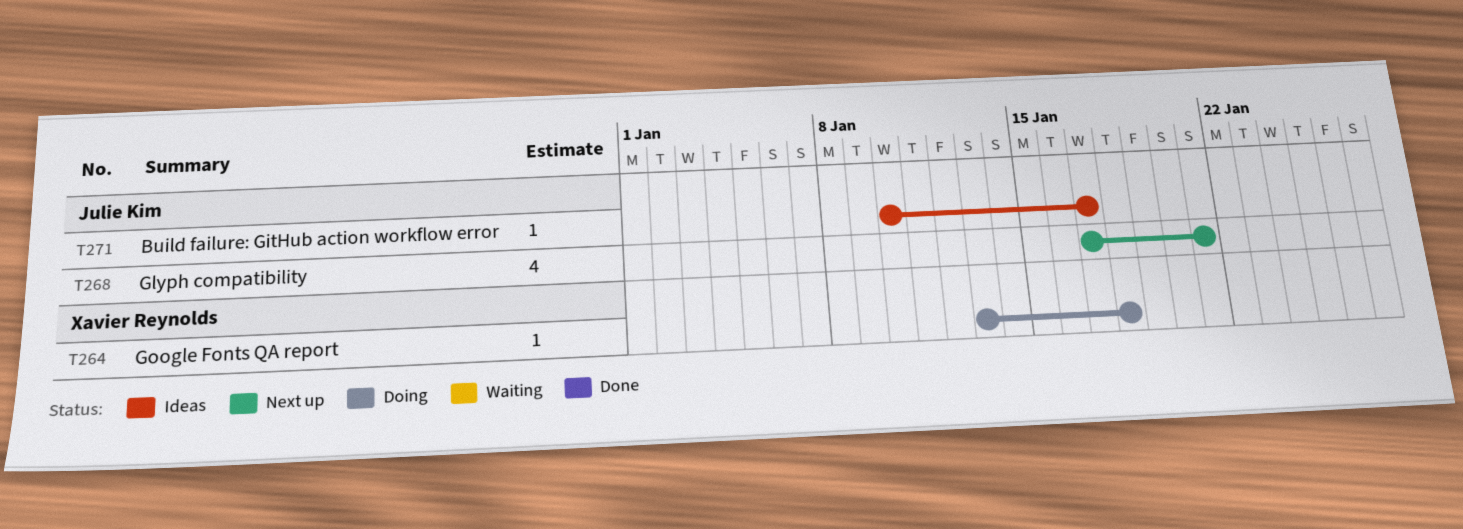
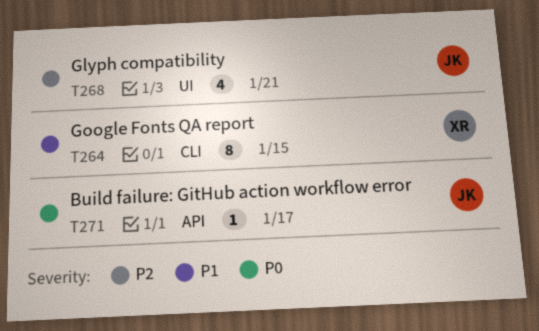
T264, estimate: 1 -> 8
T264, due: Jan 18 -> Jan 15

